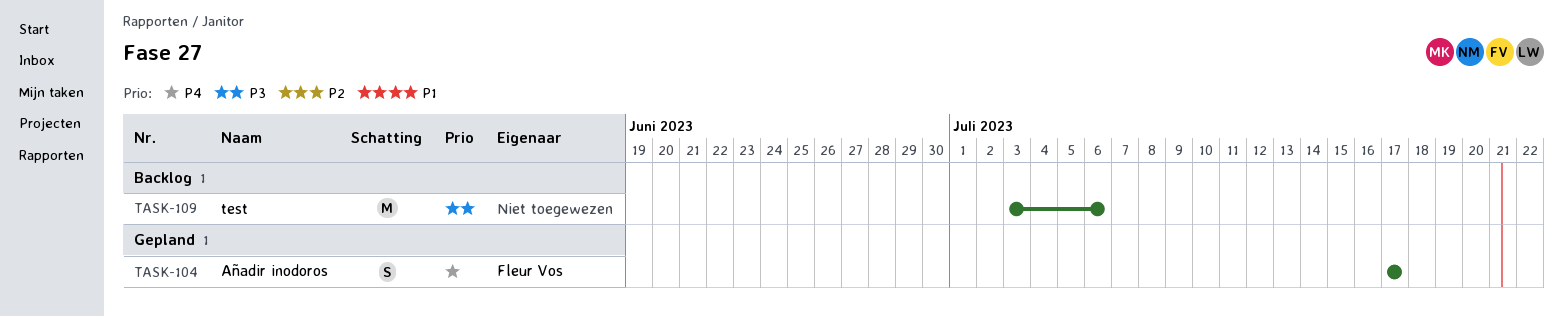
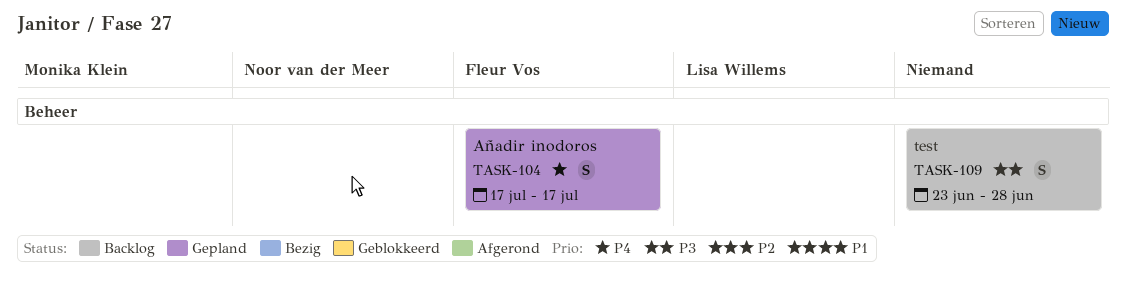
TASK-109, estimate: M -> S
TASK-109, start: Jul 3 -> Jun 23
TASK-109, due: Jul 6 -> Jun 28

